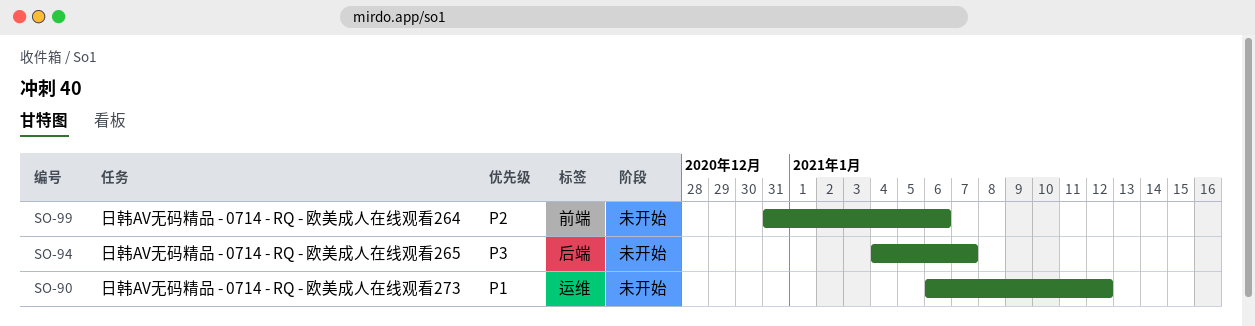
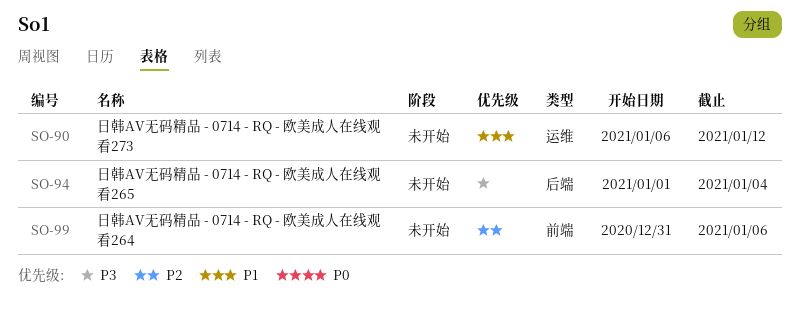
SO-94, start: Jan 4 -> Jan 1
SO-94, due: Jan 7 -> Jan 4

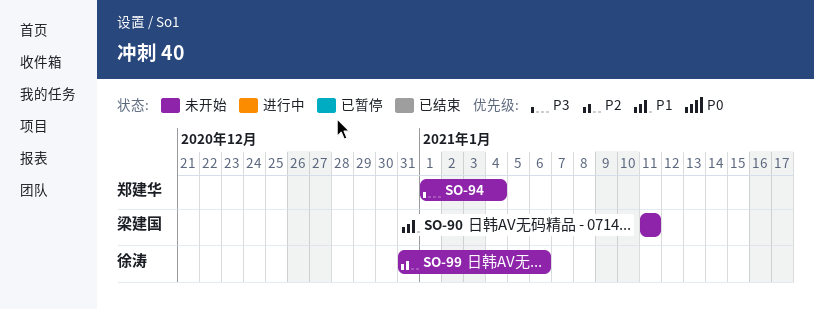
SO-90, start: Jan 6 -> Jan 11
SO-90, due: Jan 12 -> Jan 11

